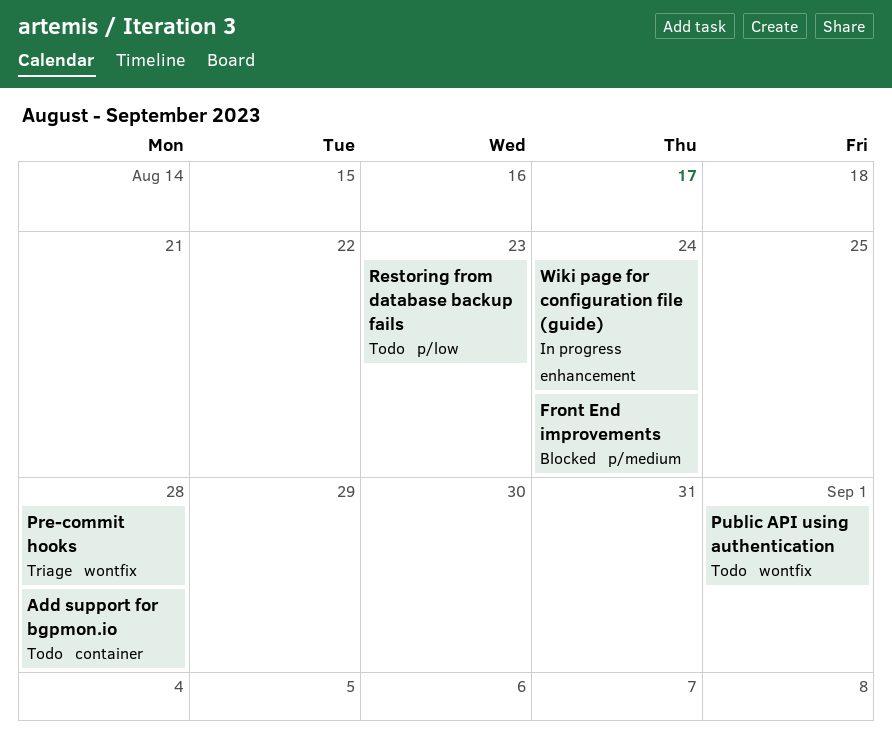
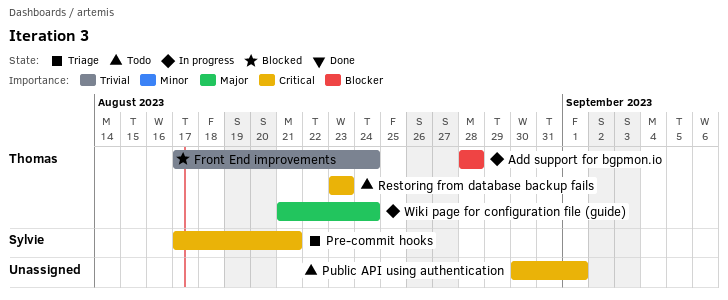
Add support for bgpmon.io, status: Todo -> In progress
Pre-commit hooks, due: Aug 28 -> Aug 21

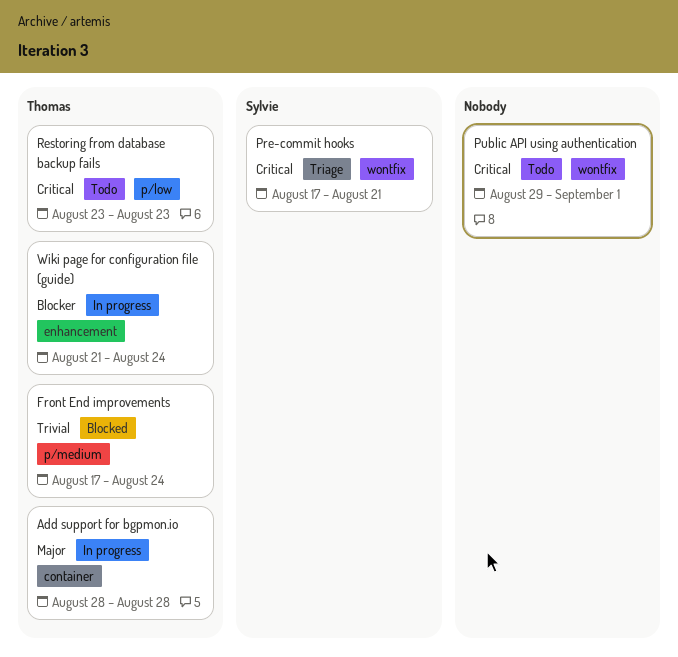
Add support for bgpmon.io, priority: Blocker -> Major
Public API using authentication, start: Aug 30 -> Aug 29
Wiki page for configuration file (guide), priority: Major -> Blocker

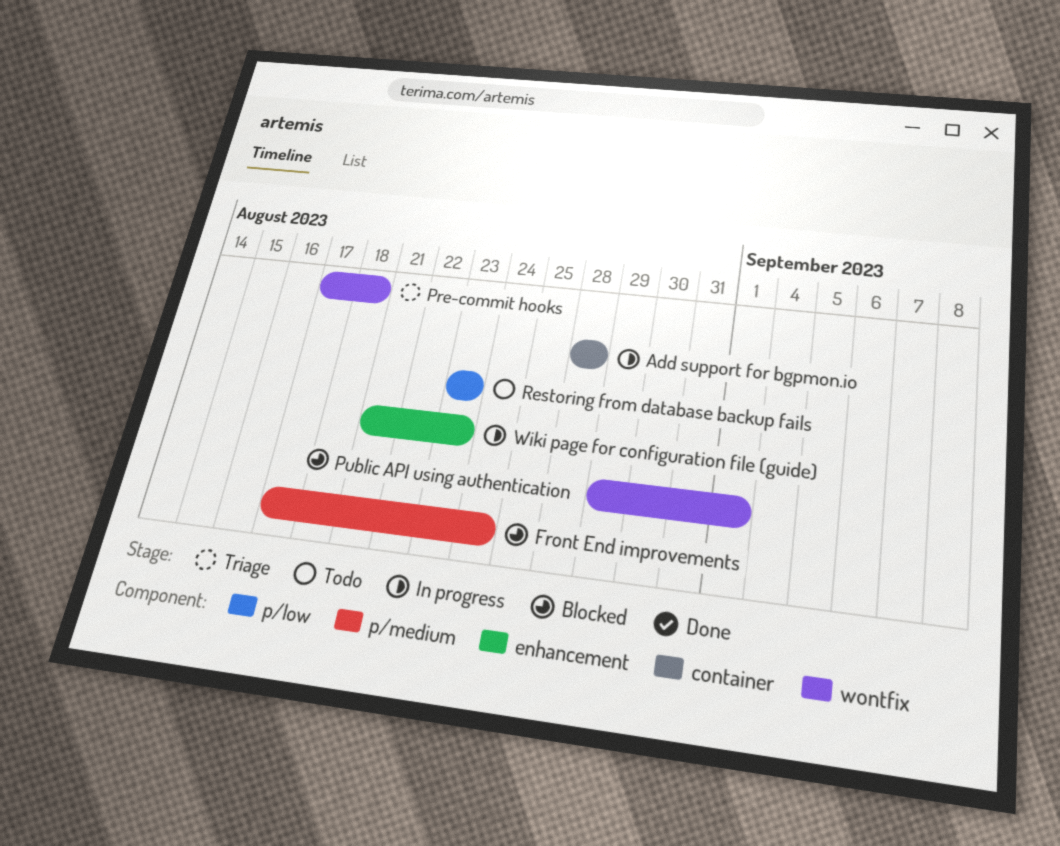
Pre-commit hooks, due: Aug 21 -> Aug 18
Public API using authentication, status: Todo -> Blocked
Wiki page for configuration file (guide), due: Aug 24 -> Aug 23

